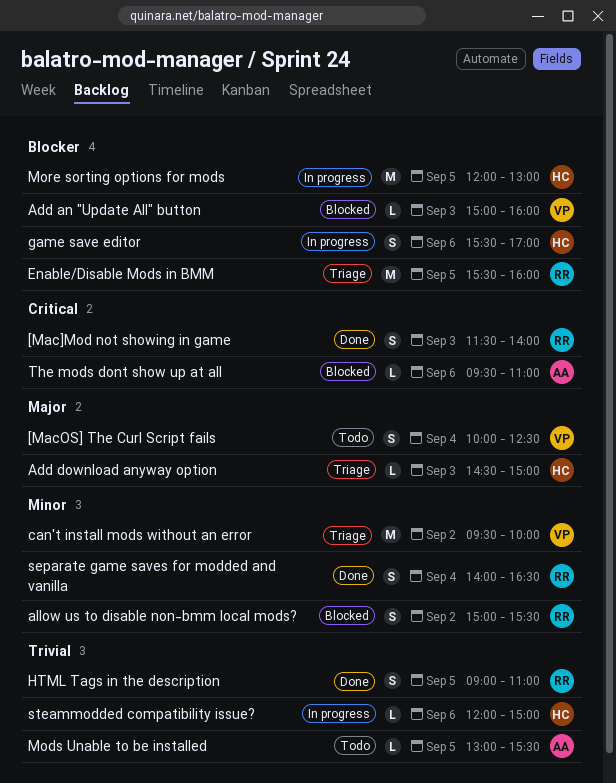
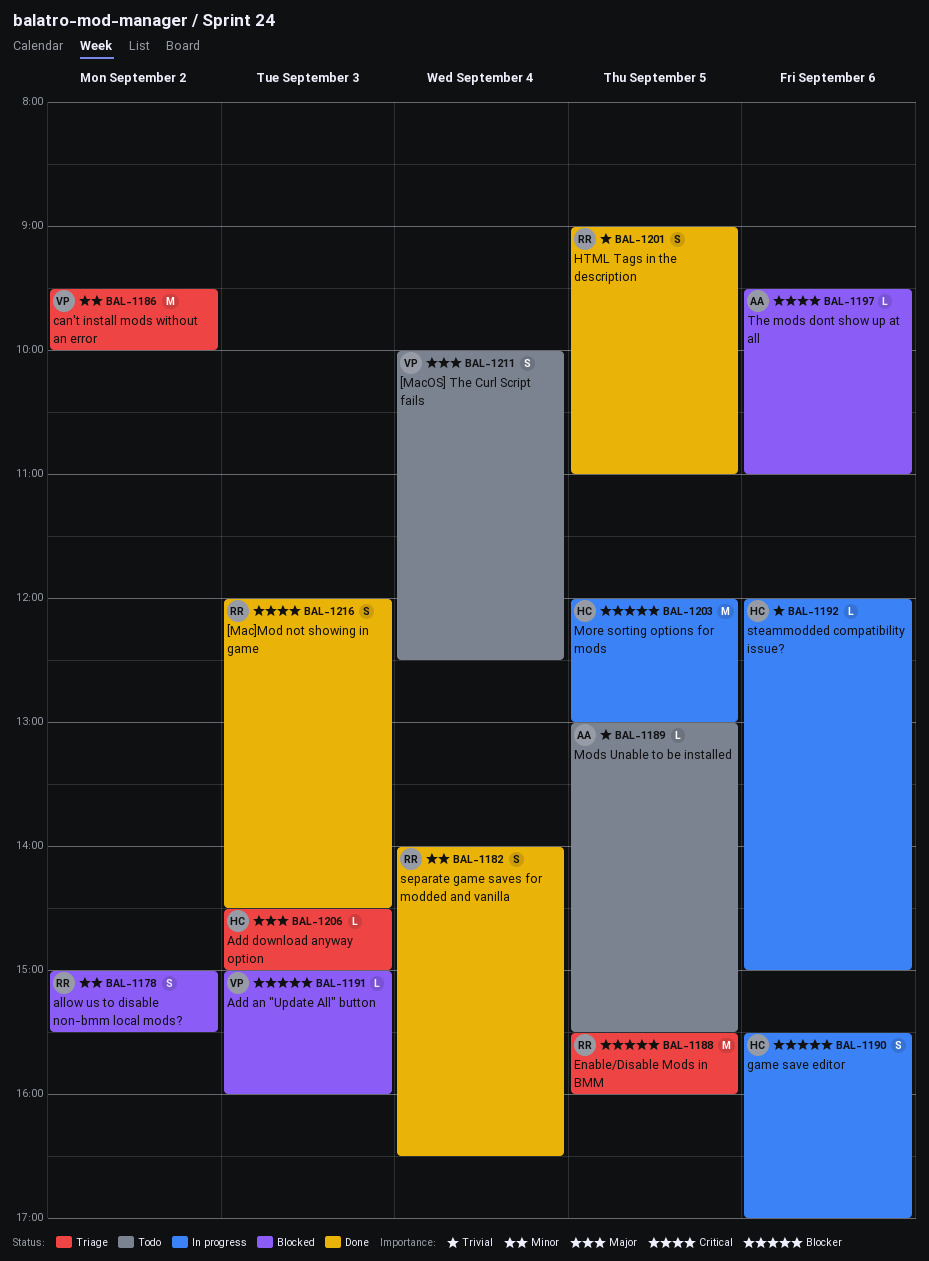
[Mac]Mod not showing in game, begins: 11:30 -> 12:00
[Mac]Mod not showing in game, ends: 14:00 -> 14:30

